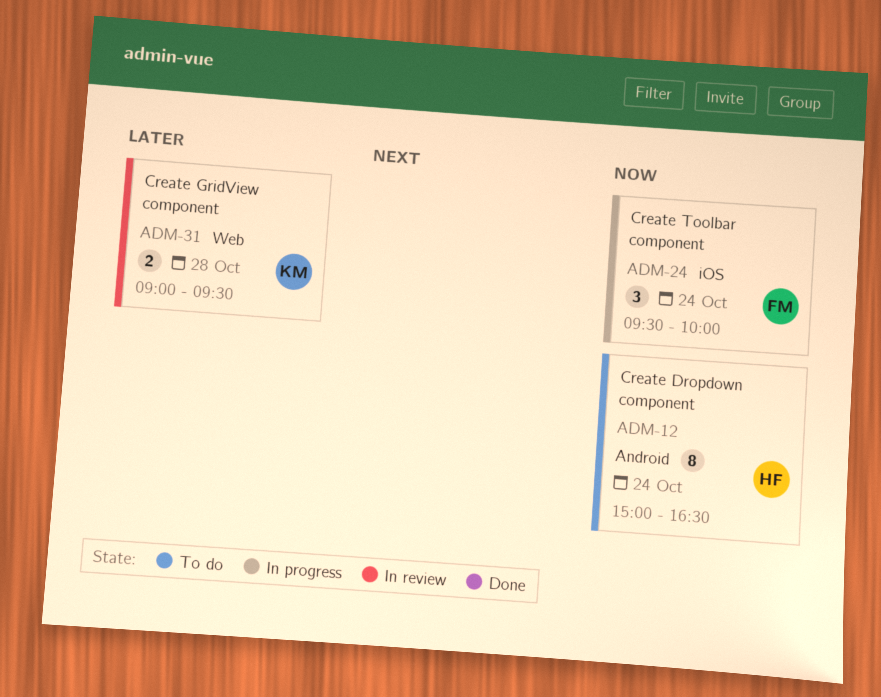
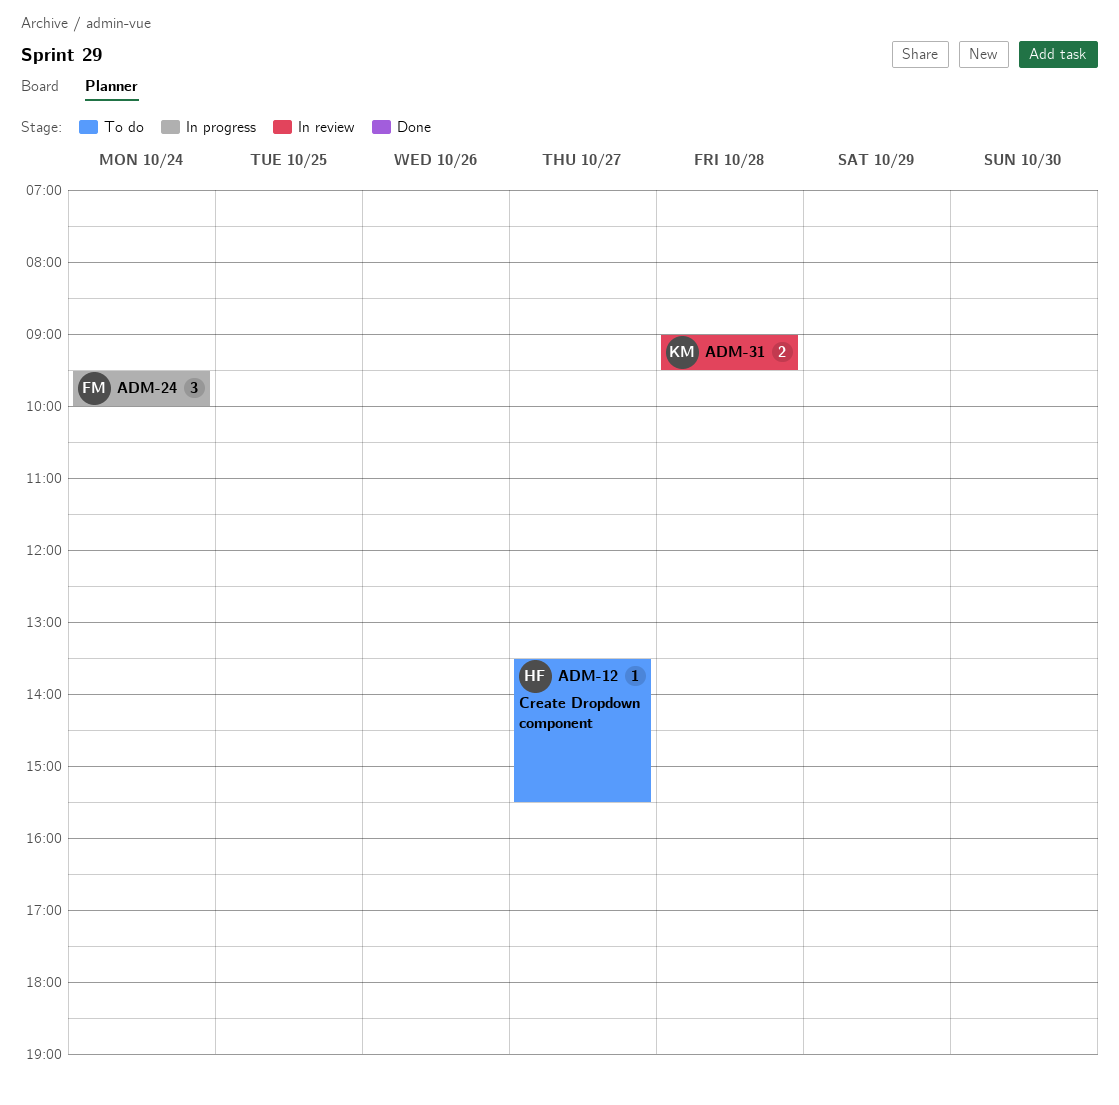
ADM-12, estimate: 8 -> 1
ADM-12, day: Oct 24 -> Oct 27
ADM-12, begins: 15:00 -> 13:30
ADM-12, ends: 16:30 -> 15:30

